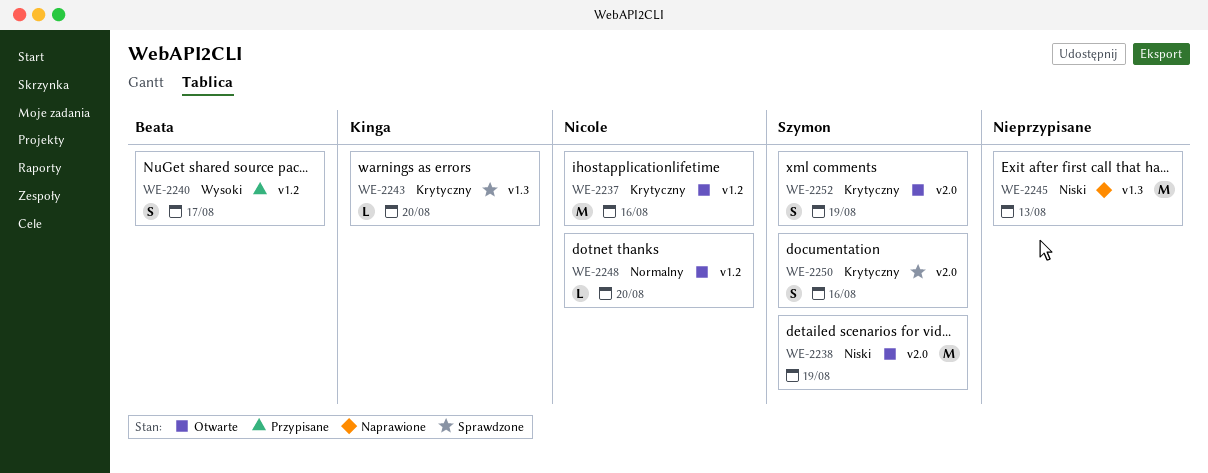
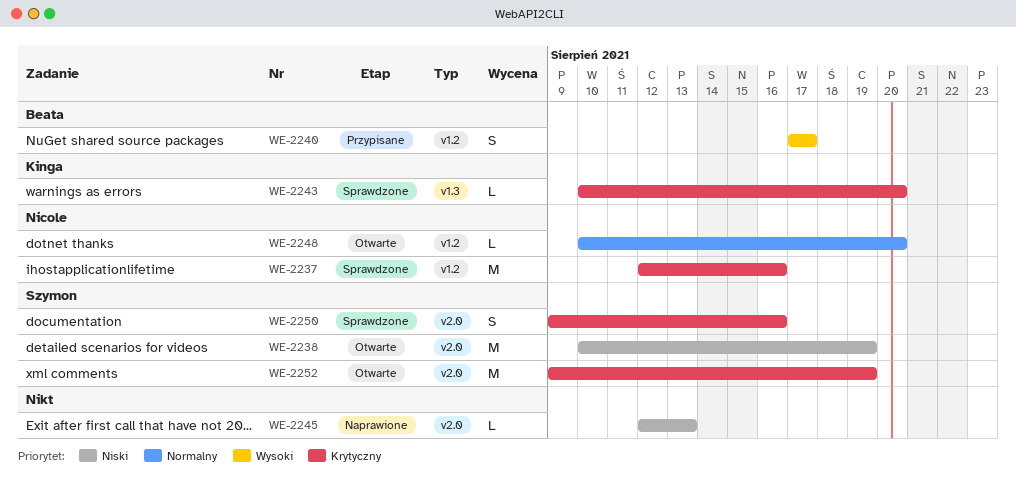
WE-2237, status: Otwarte -> Sprawdzone
WE-2245, label: v1.3 -> v2.0
WE-2245, estimate: M -> L
WE-2252, estimate: S -> M

